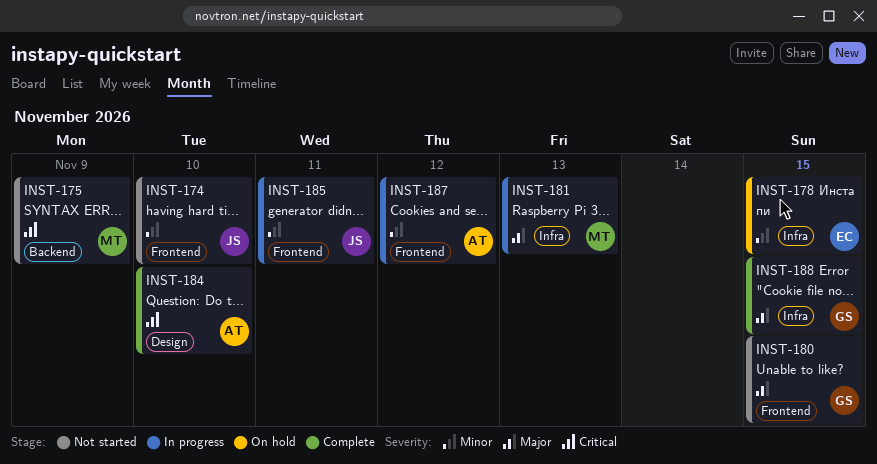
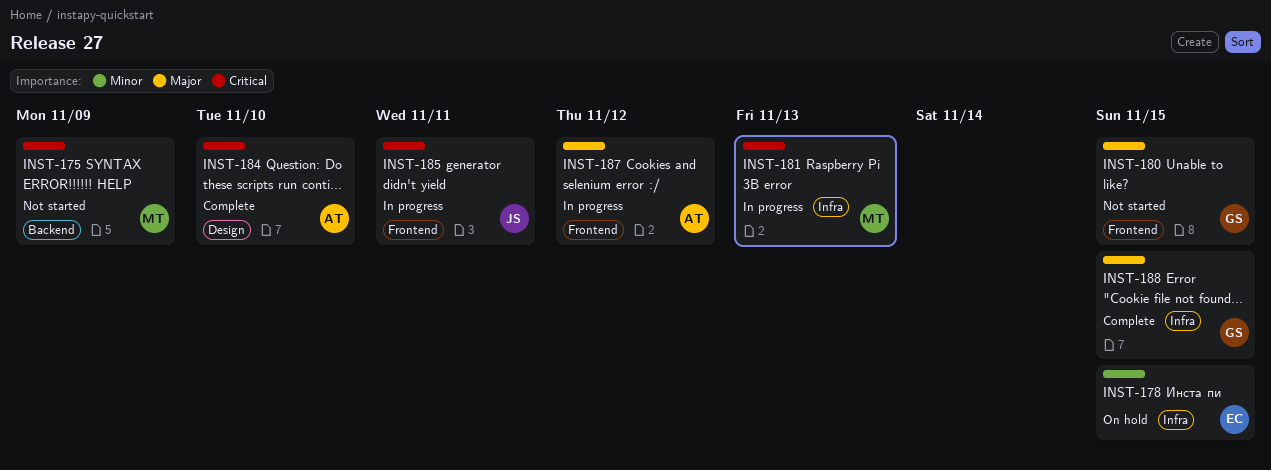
INST-174: present -> none
INST-181, priority: Major -> Critical
INST-185, priority: Minor -> Critical
INST-187, priority: Minor -> Major

